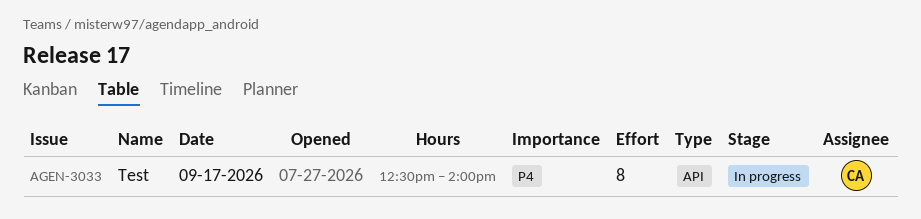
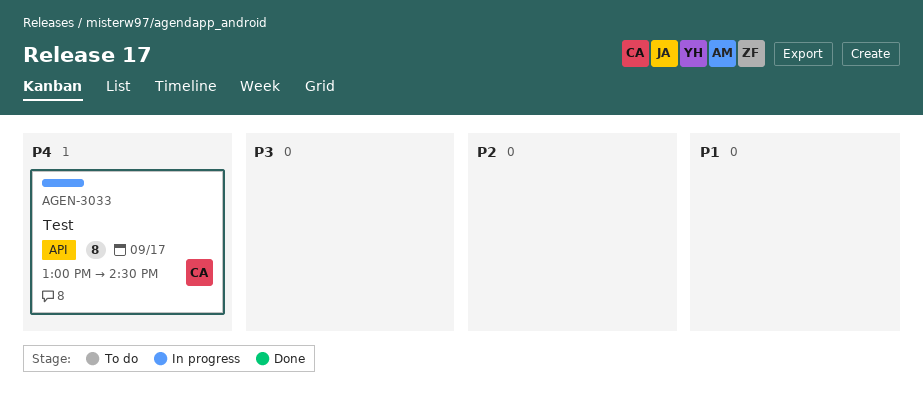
AGEN-3033, begins: 12:30 -> 13:00
AGEN-3033, ends: 14:00 -> 14:30

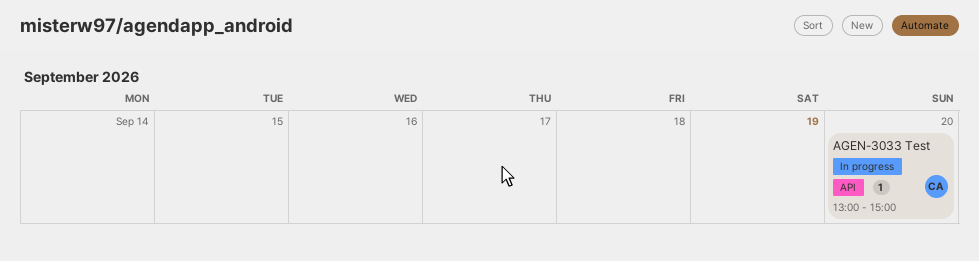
AGEN-3033, estimate: 8 -> 1
AGEN-3033, day: Sep 17 -> Sep 20
AGEN-3033, ends: 14:30 -> 15:00

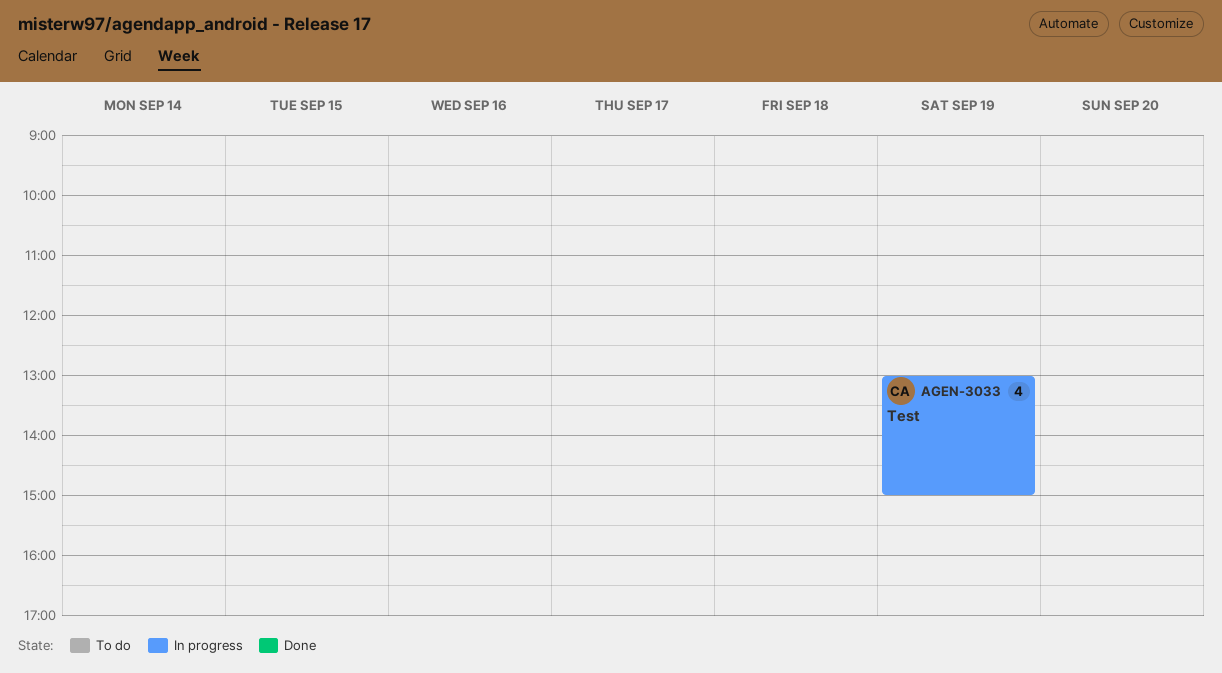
AGEN-3033, estimate: 1 -> 4
AGEN-3033, day: Sep 20 -> Sep 19

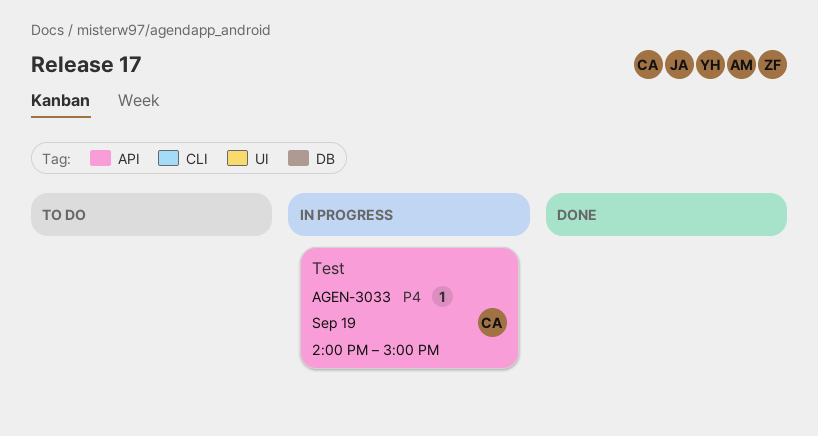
AGEN-3033, estimate: 4 -> 1
AGEN-3033, begins: 13:00 -> 14:00

